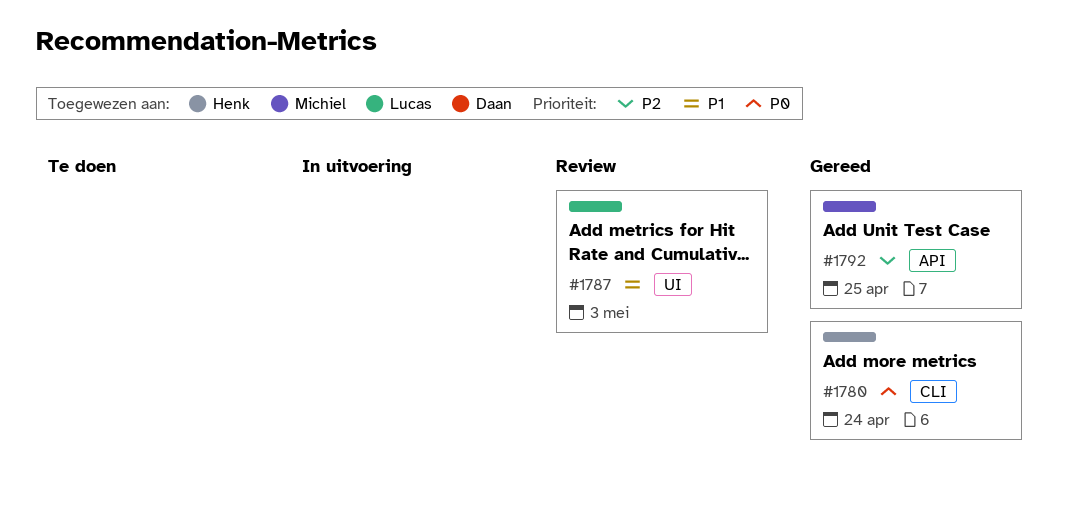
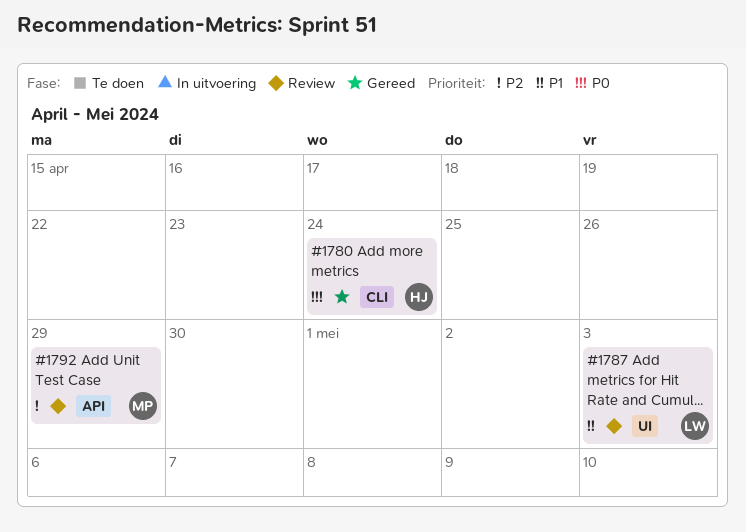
#1792, status: Gereed -> Review
#1792, due: Apr 25 -> Apr 29

